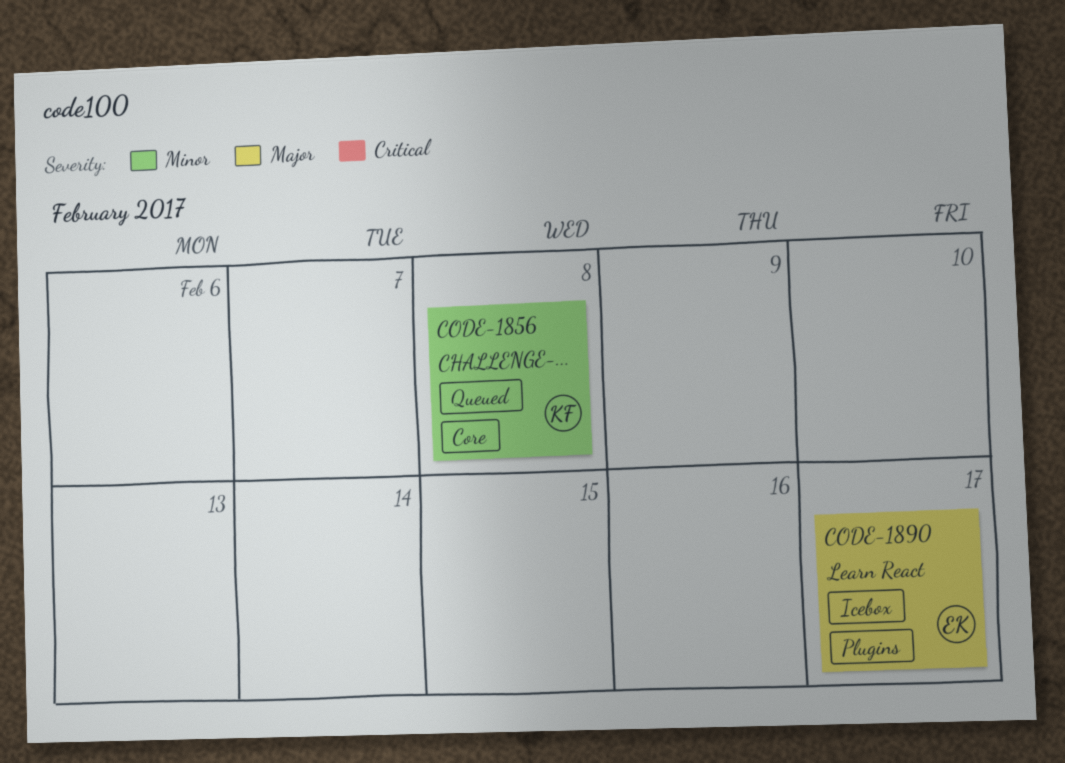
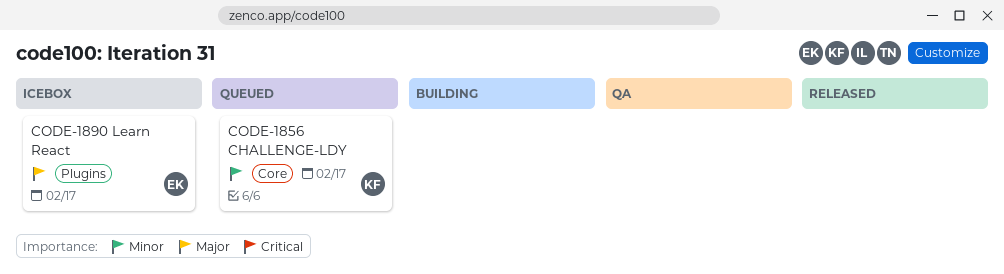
CODE-1856, due: Feb 8 -> Feb 17

